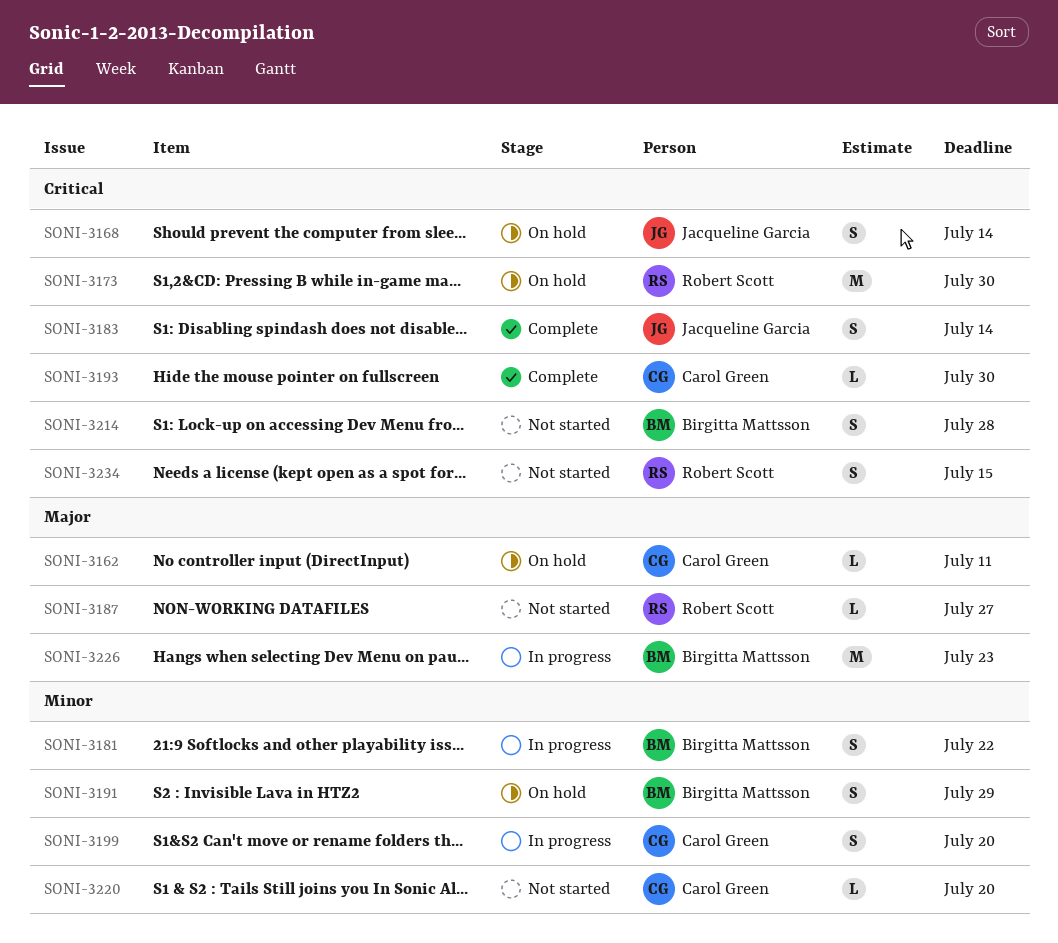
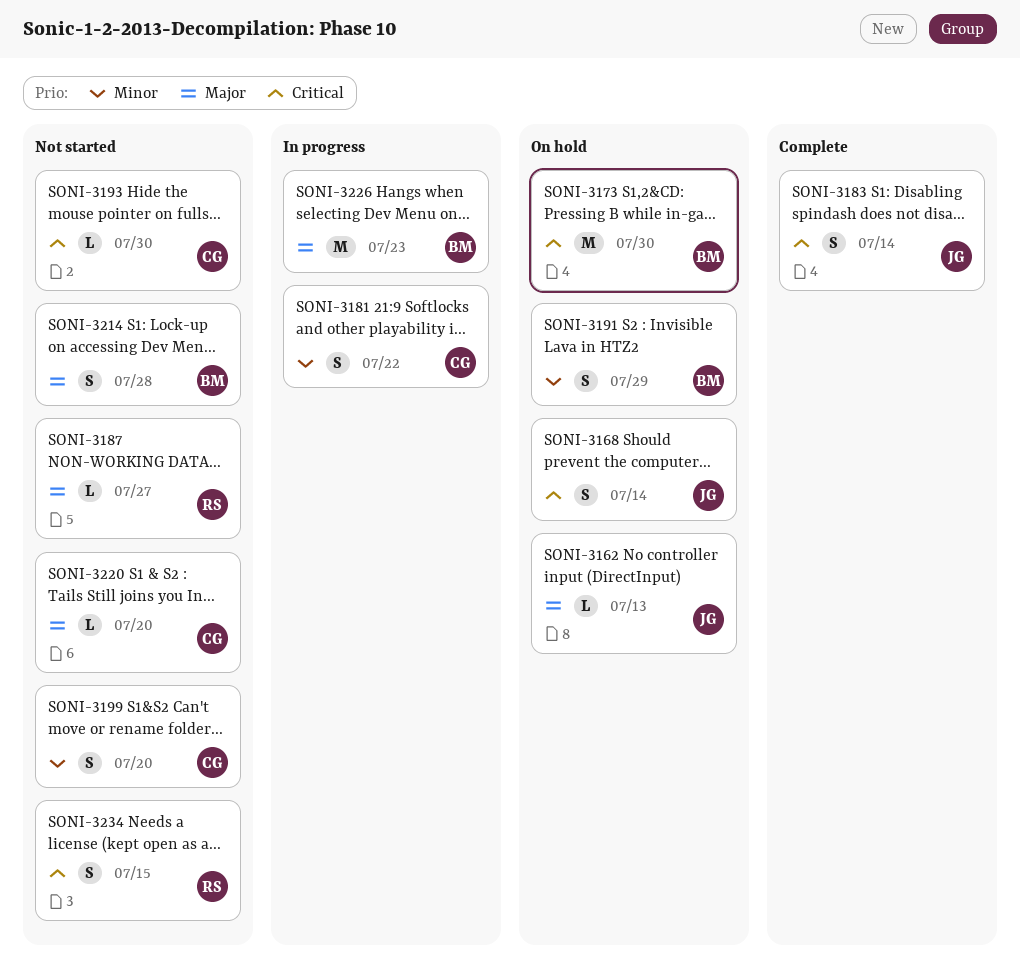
SONI-3162, owner: Carol Green -> Jacqueline Garcia
SONI-3162, due: Jul 11 -> Jul 13
SONI-3173, owner: Robert Scott -> Birgitta Mattsson
SONI-3181, owner: Birgitta Mattsson -> Carol Green
SONI-3193, status: Complete -> Not started
SONI-3199, status: In progress -> Not started
SONI-3214, priority: Critical -> Major
SONI-3220, priority: Minor -> Major

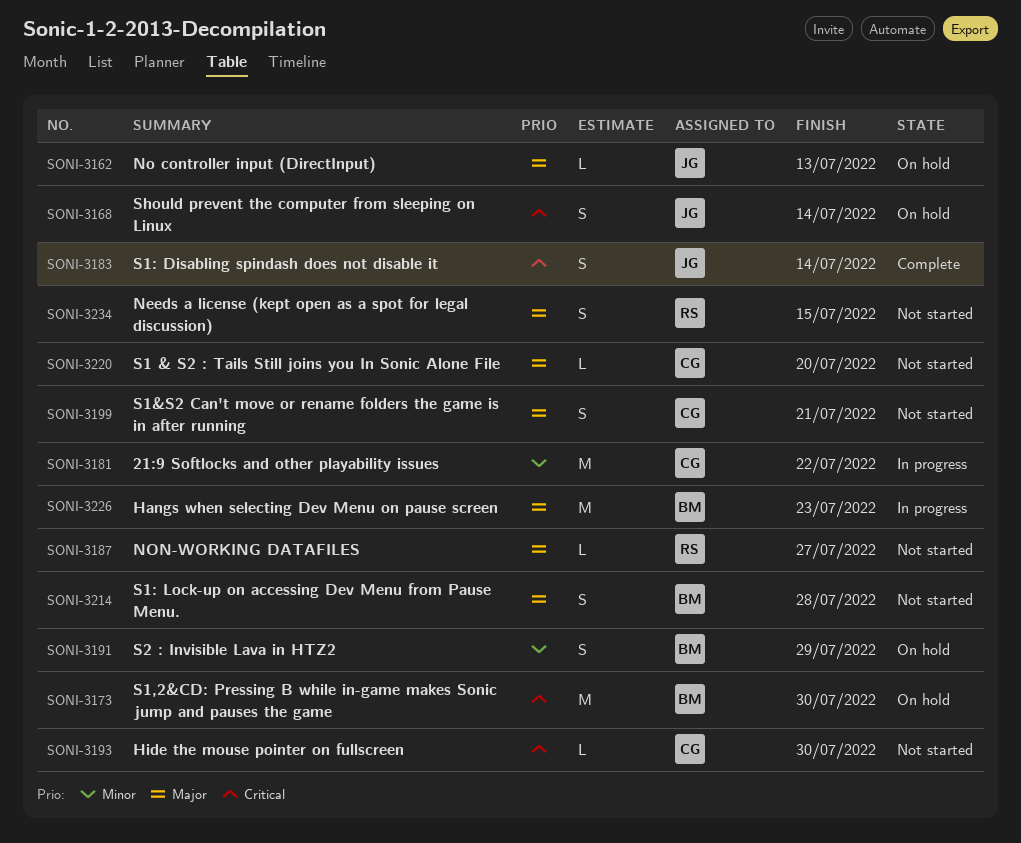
SONI-3181, estimate: S -> M
SONI-3199, priority: Minor -> Major
SONI-3199, due: Jul 20 -> Jul 21
SONI-3234, priority: Critical -> Major

